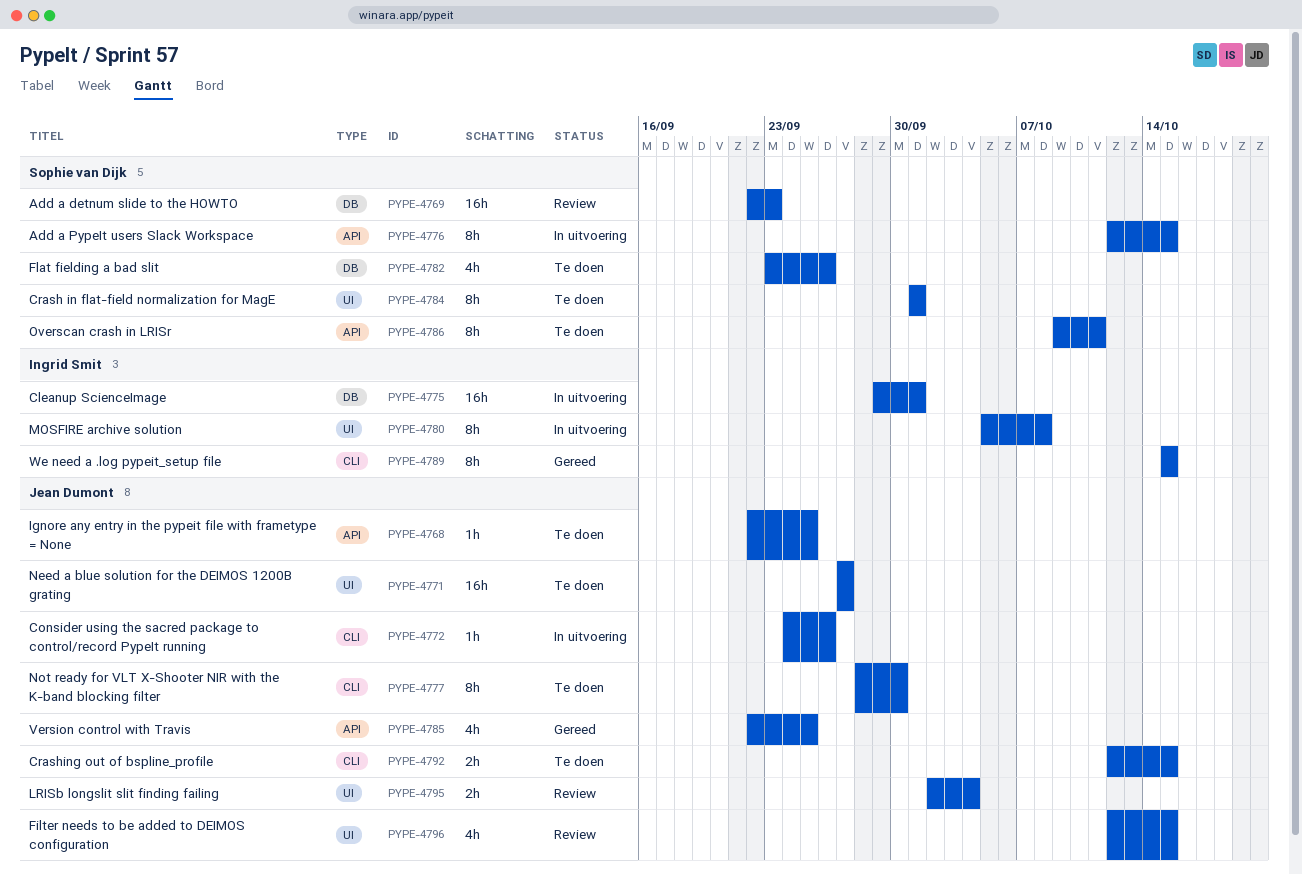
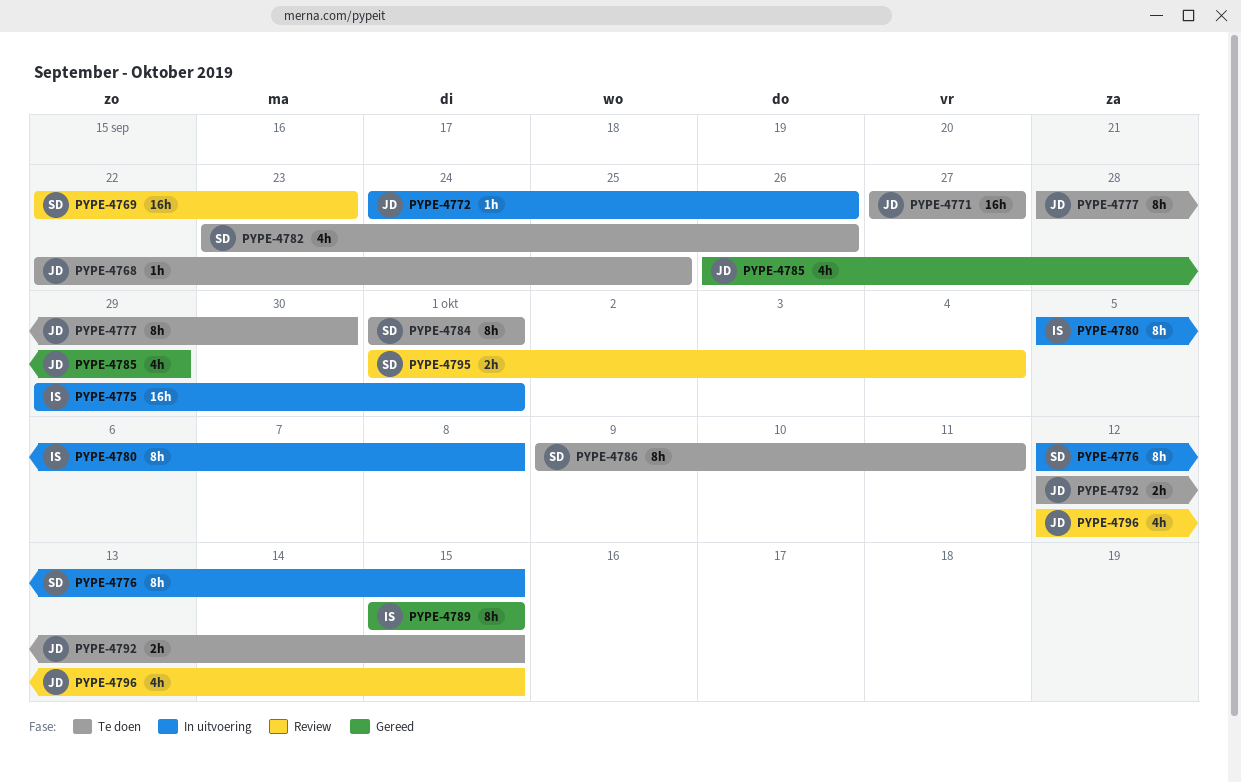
PYPE-4785, start: Sep 22 -> Sep 26
PYPE-4785, due: Sep 25 -> Sep 29
PYPE-4795, owner: Jean Dumont -> Sophie van Dijk
PYPE-4795, start: Oct 2 -> Oct 1

